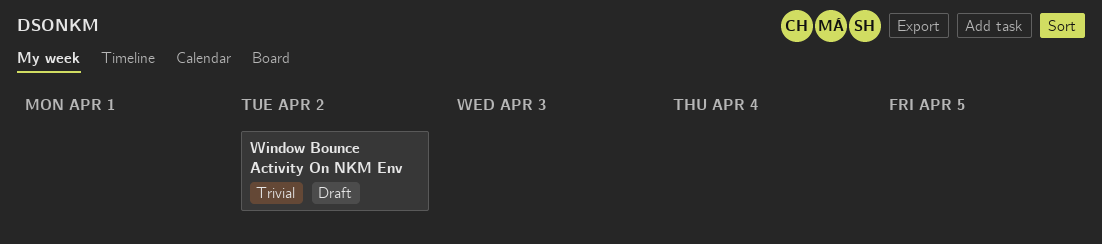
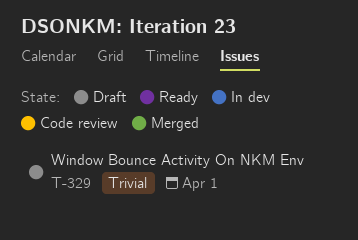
Window Bounce Activity On NKM Env, due: Apr 2 -> Apr 1

